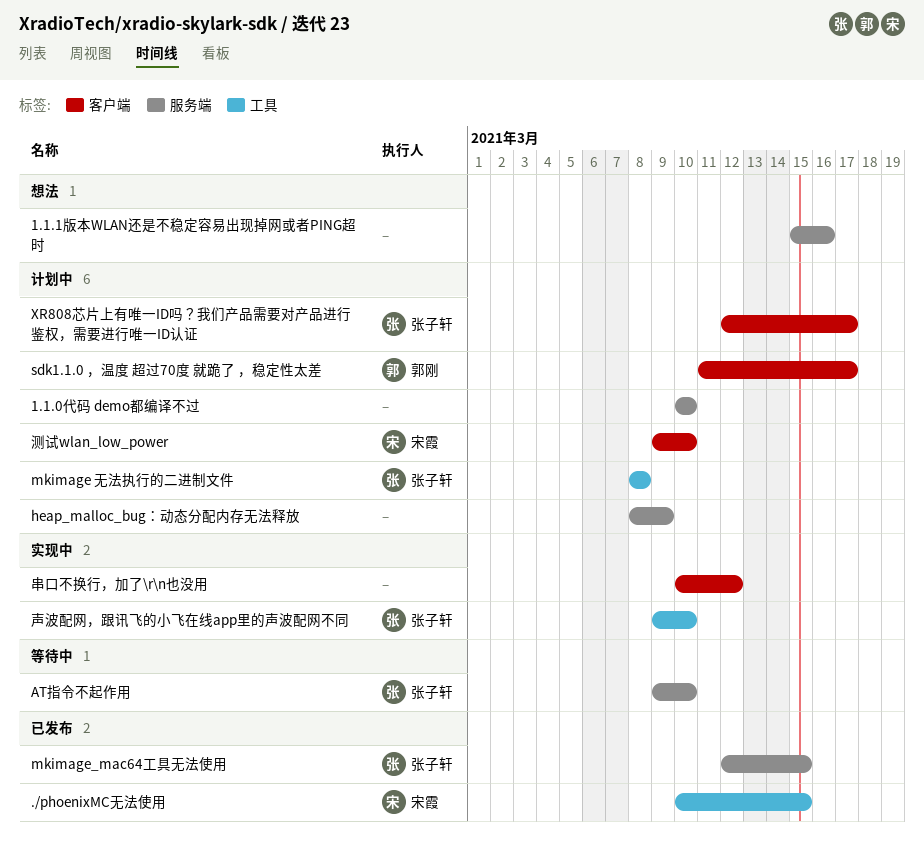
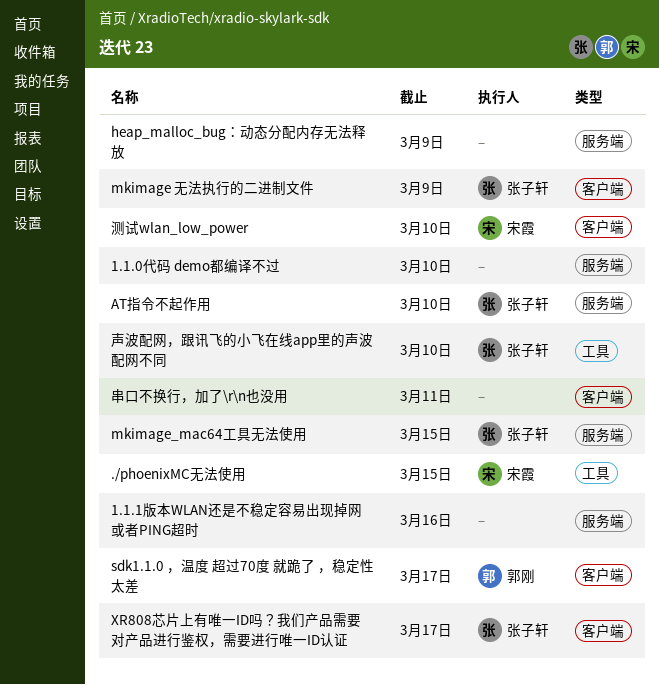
mkimage 无法执行的二进制文件, label: 工具 -> 客户端
mkimage 无法执行的二进制文件, due: Mar 8 -> Mar 9
串口不换行，加了\r\n也没用, due: Mar 12 -> Mar 11

